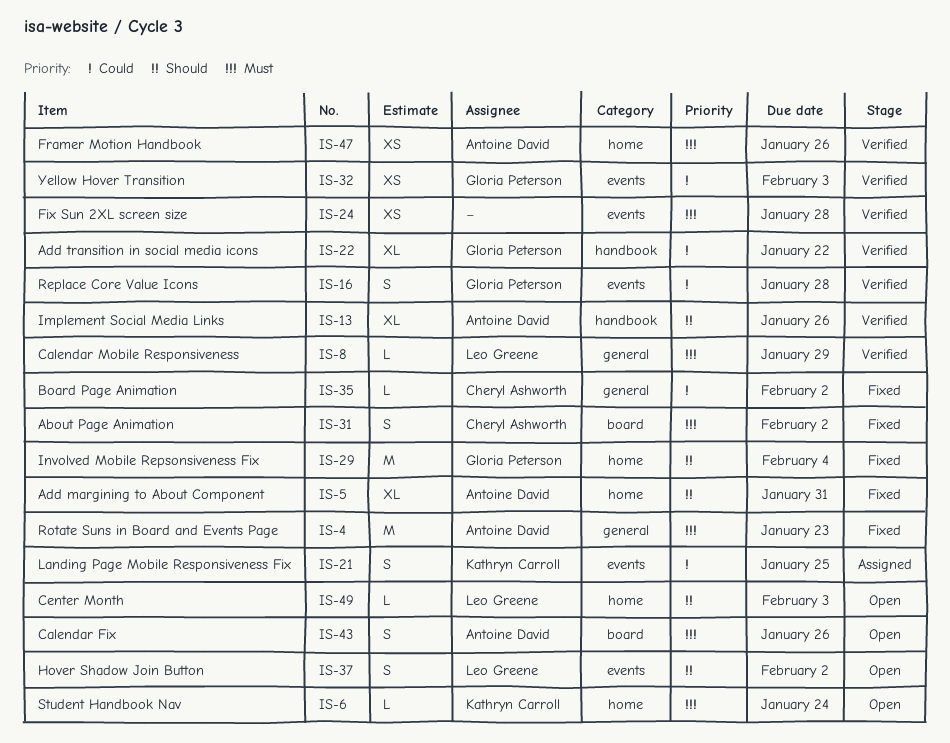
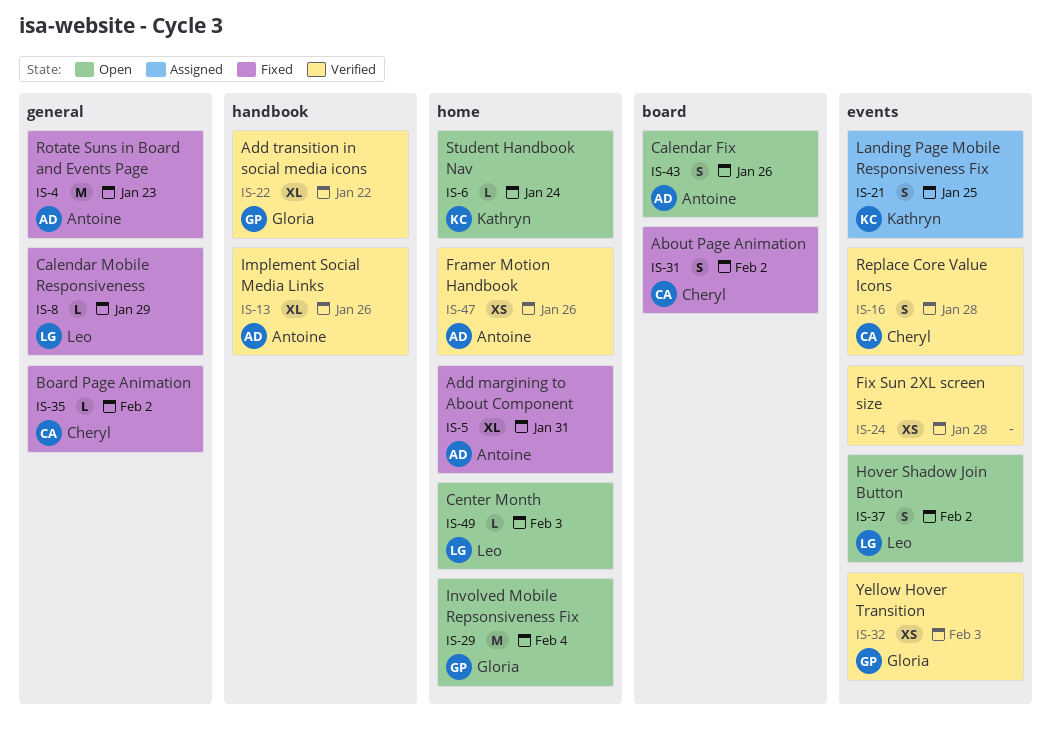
IS-8, status: Verified -> Fixed
IS-16, owner: Gloria Peterson -> Cheryl Ashworth
IS-29, status: Fixed -> Open

